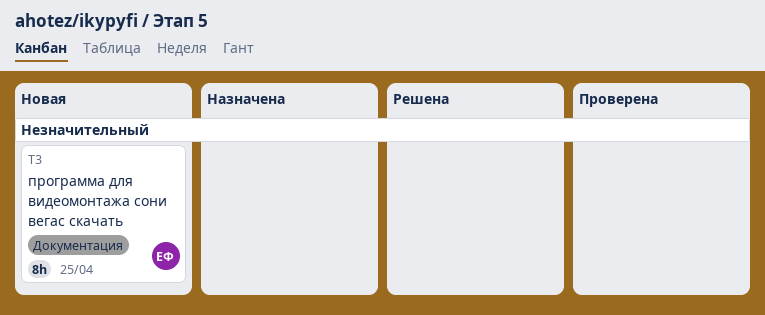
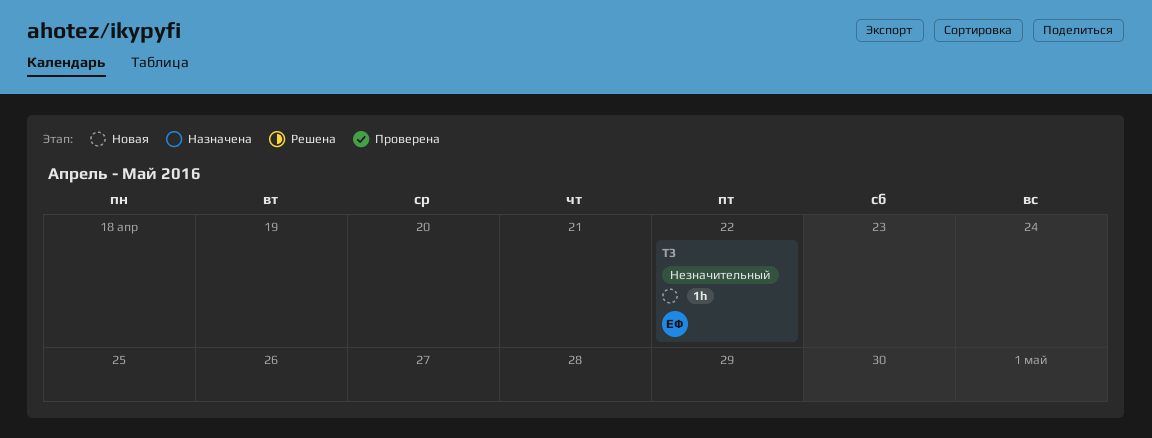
T3, estimate: 8h -> 1h
T3, due: Apr 25 -> Apr 22

